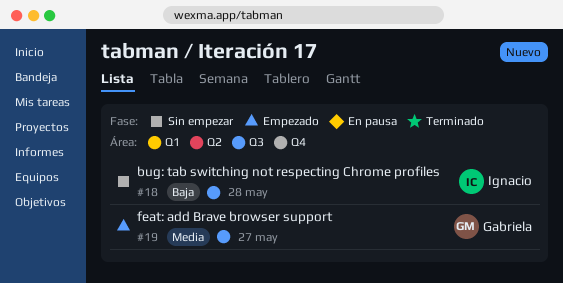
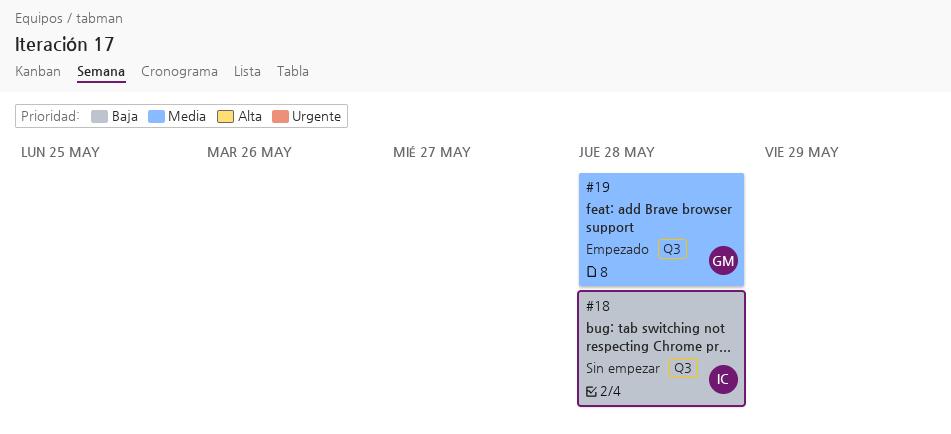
#19, due: May 27 -> May 28

